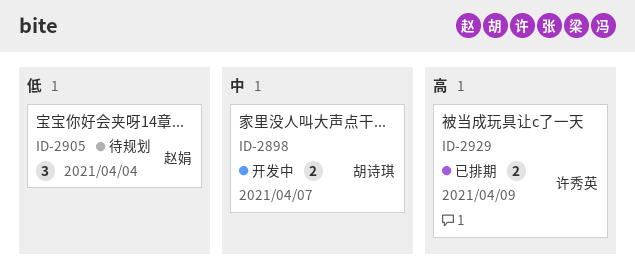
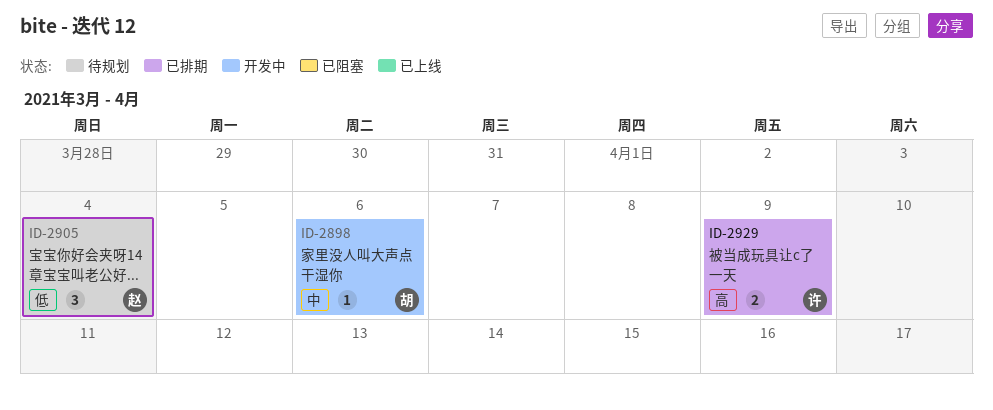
ID-2898, estimate: 2 -> 1
ID-2898, due: Apr 7 -> Apr 6

